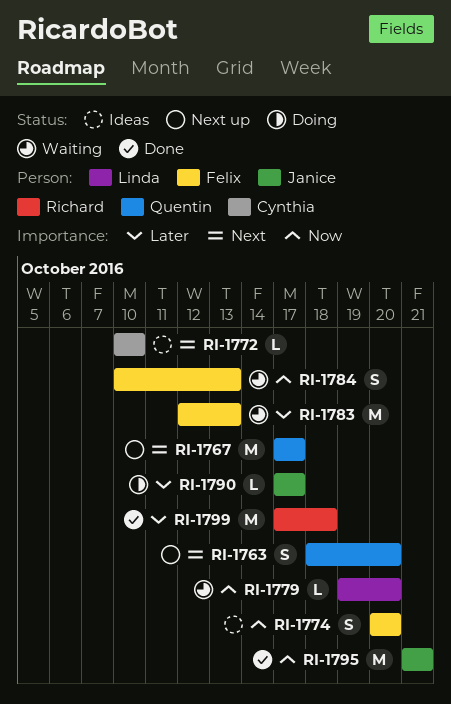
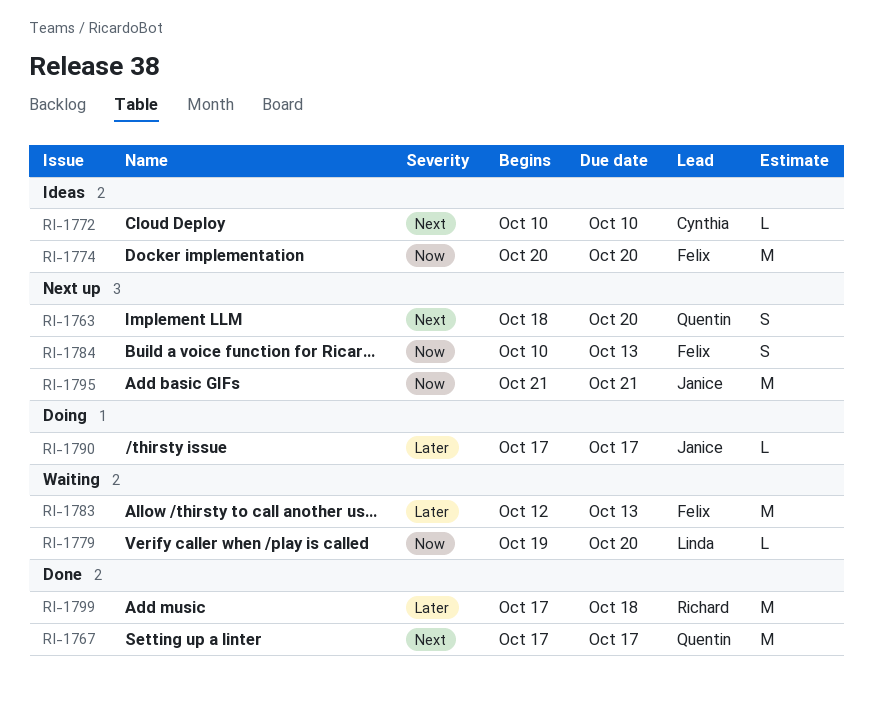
RI-1767, status: Next up -> Done
RI-1774, estimate: S -> M
RI-1784, status: Waiting -> Next up
RI-1795, status: Done -> Next up

